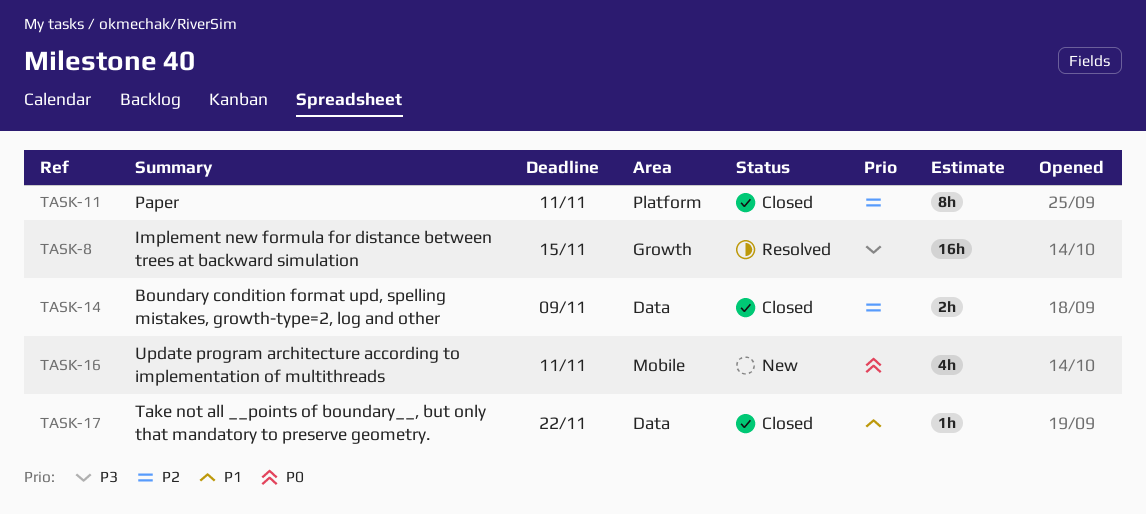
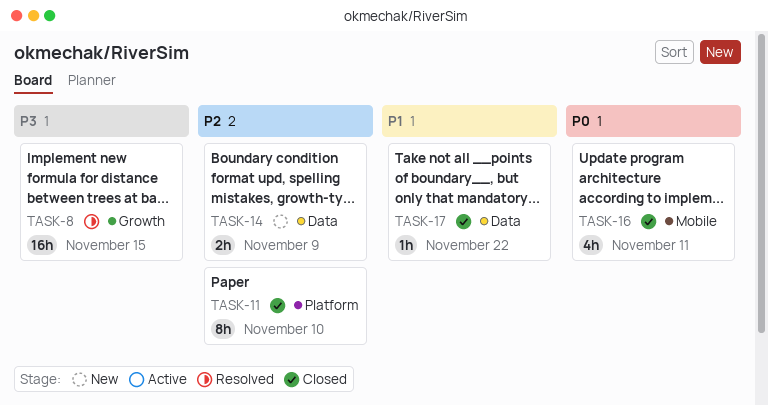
TASK-11, due: Nov 11 -> Nov 10
TASK-14, status: Closed -> New
TASK-16, status: New -> Closed

